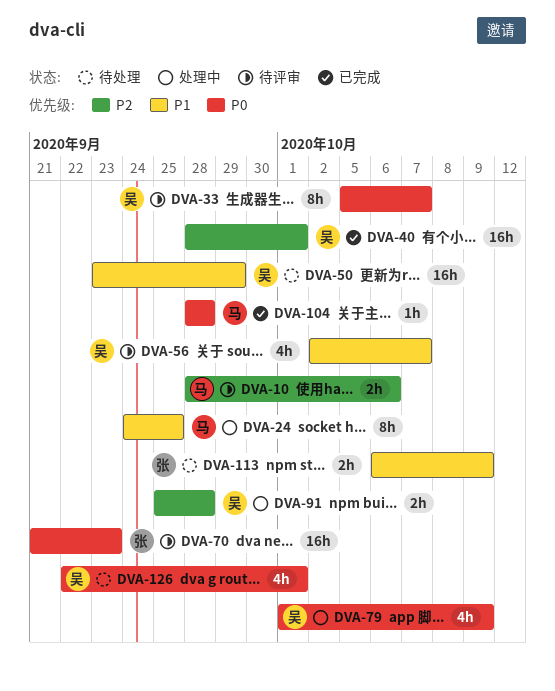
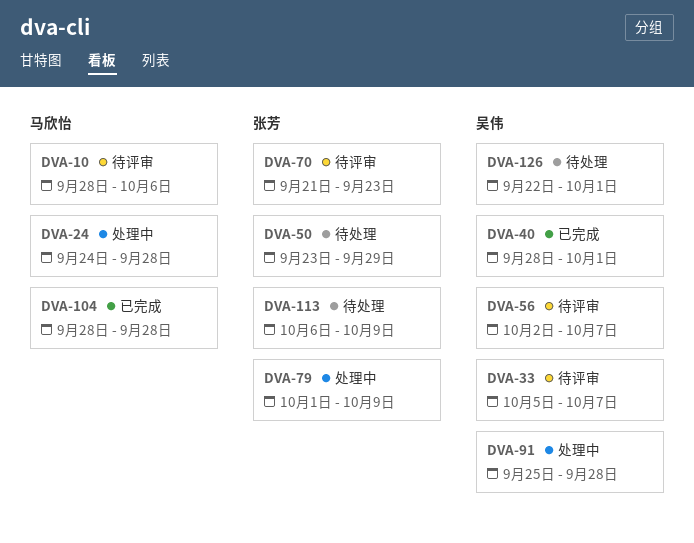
DVA-24, due: Sep 25 -> Sep 28
DVA-50, owner: 吴伟 -> 张芳
DVA-79, owner: 吴伟 -> 张芳

